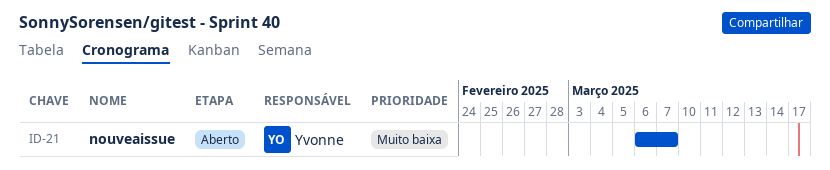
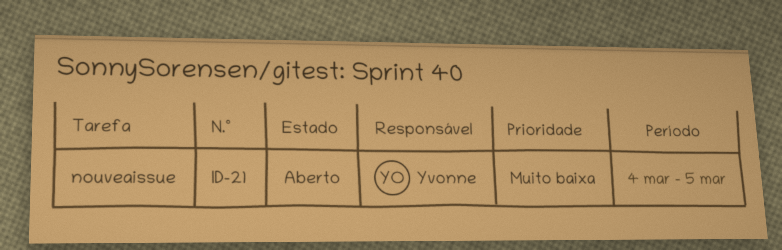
ID-21, start: Mar 6 -> Mar 4
ID-21, due: Mar 7 -> Mar 5

